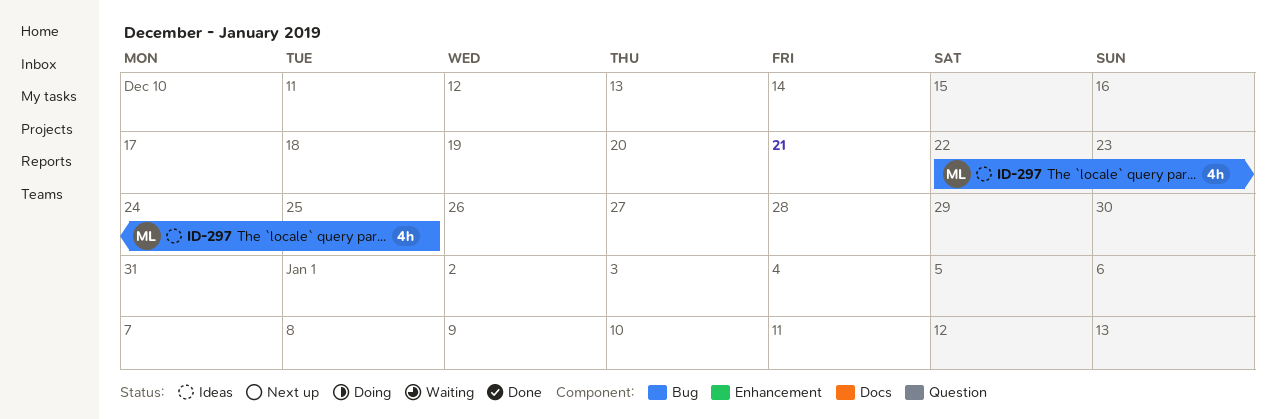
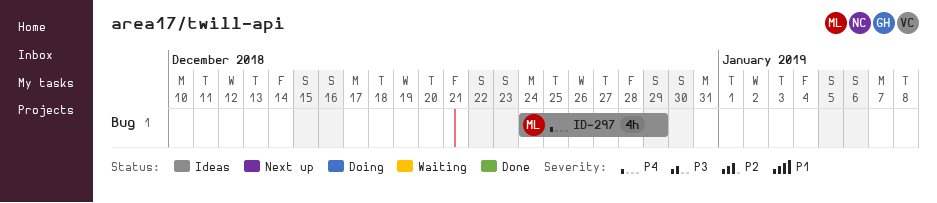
ID-297, start: Dec 22 -> Dec 24
ID-297, due: Dec 25 -> Dec 29

